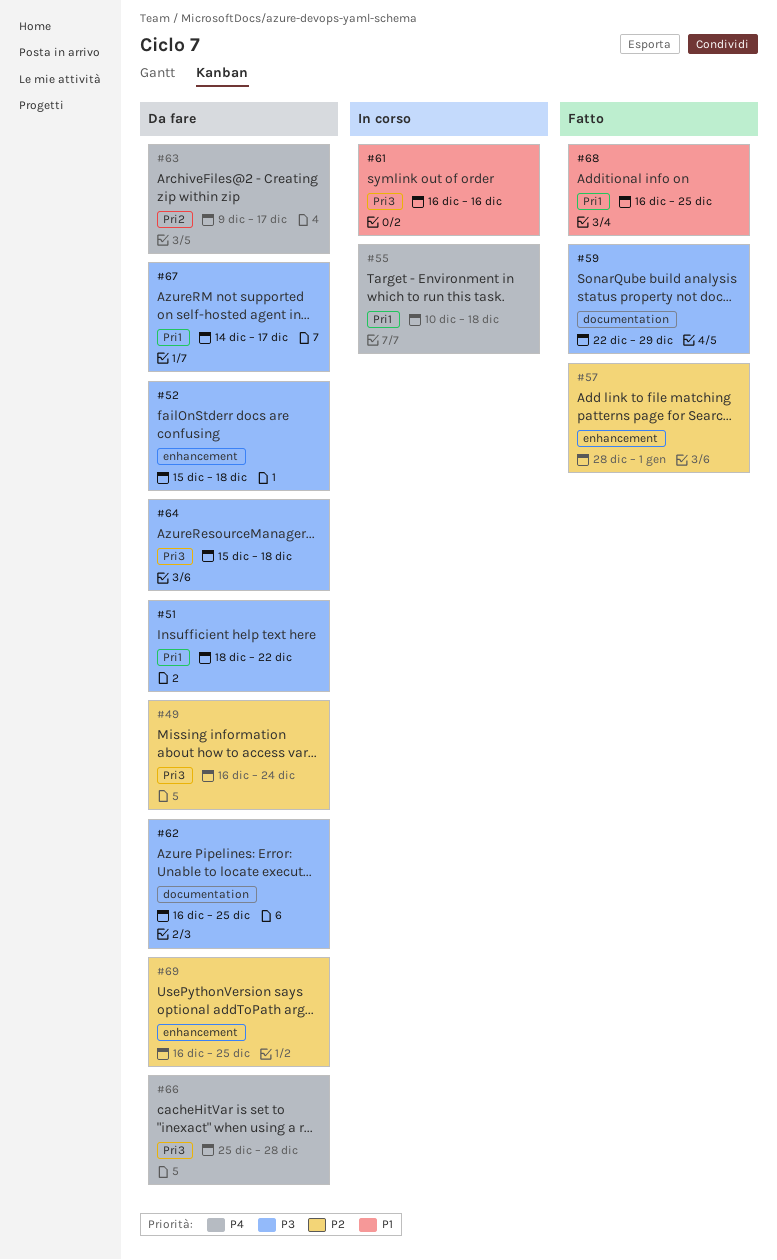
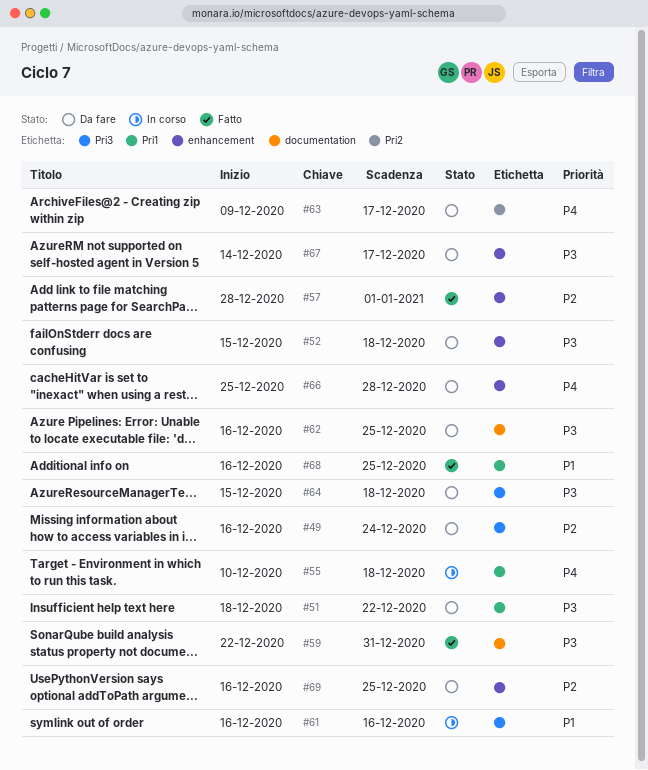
#59, due: Dec 29 -> Dec 31
#66, label: Pri3 -> enhancement
#67, label: Pri1 -> enhancement

